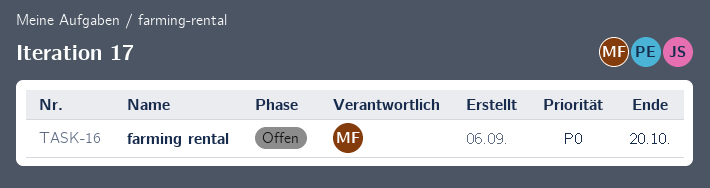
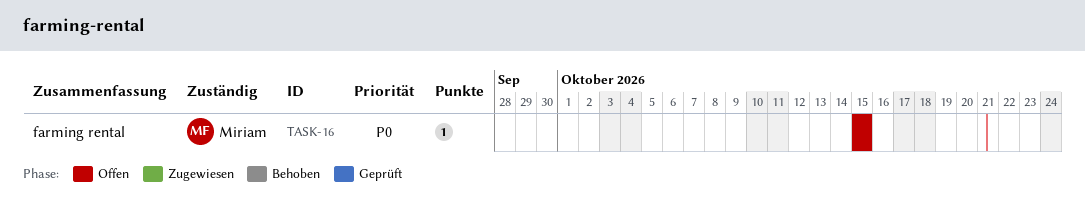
TASK-16, due: Oct 20 -> Oct 15

